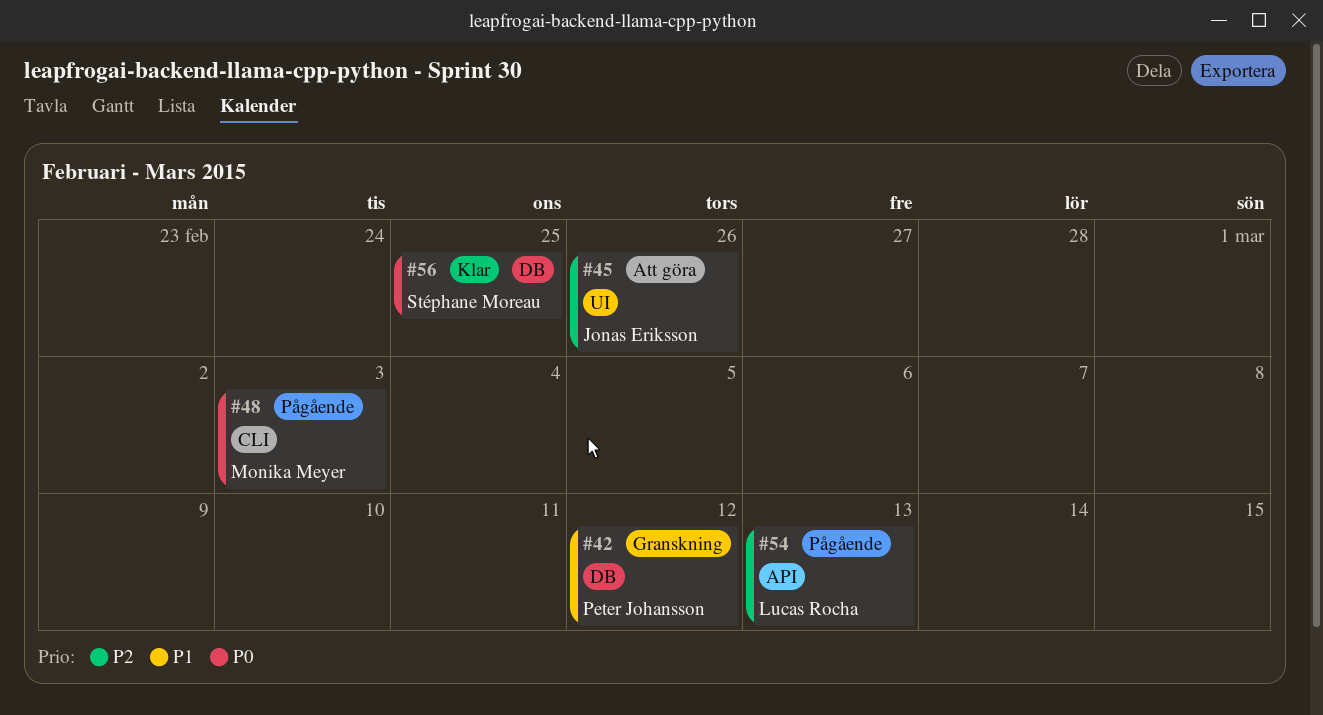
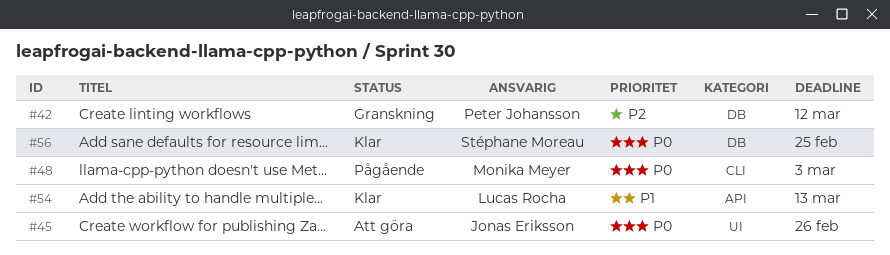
#42, priority: P1 -> P2
#45, priority: P2 -> P0
#54, status: Pågående -> Klar
#54, priority: P2 -> P1

